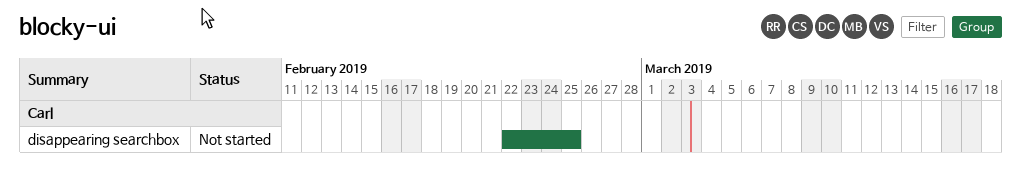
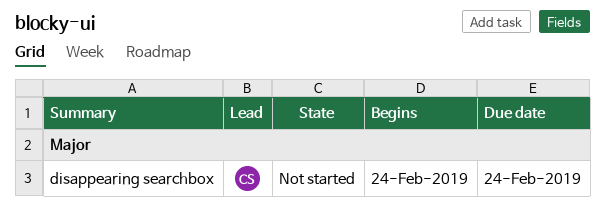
disappearing searchbox, start: Feb 22 -> Feb 24
disappearing searchbox, due: Feb 25 -> Feb 24

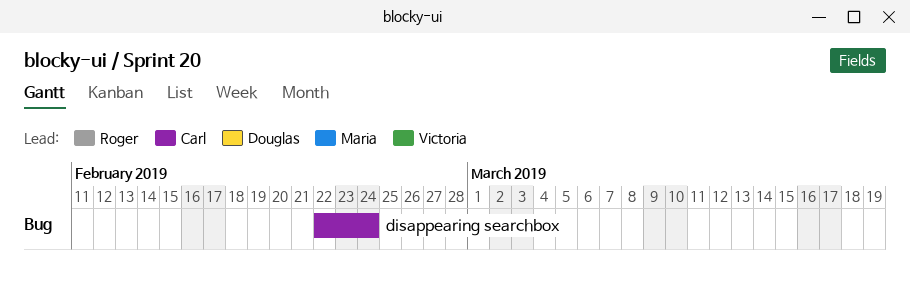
disappearing searchbox, start: Feb 24 -> Feb 22

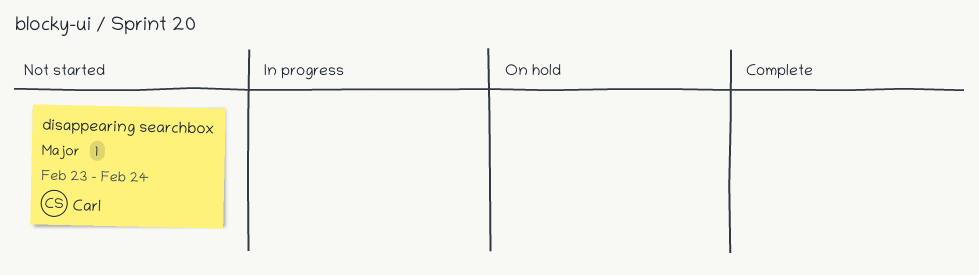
disappearing searchbox, start: Feb 22 -> Feb 23

